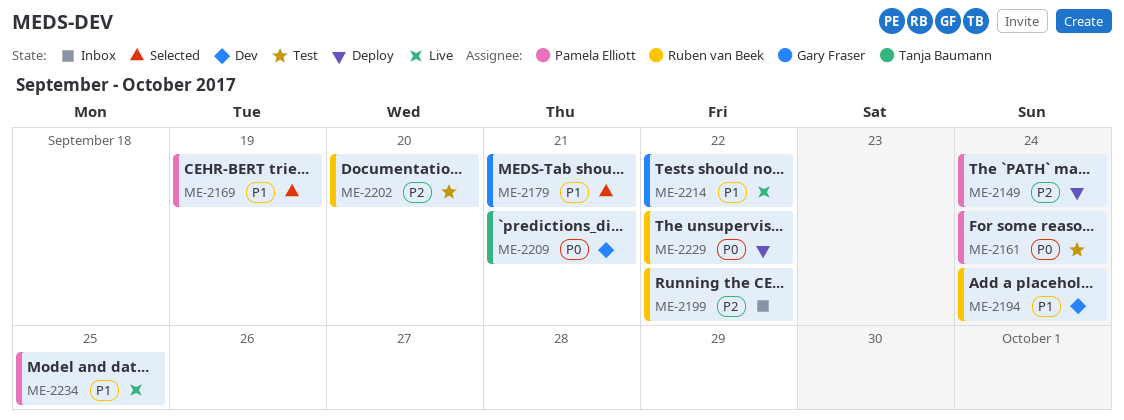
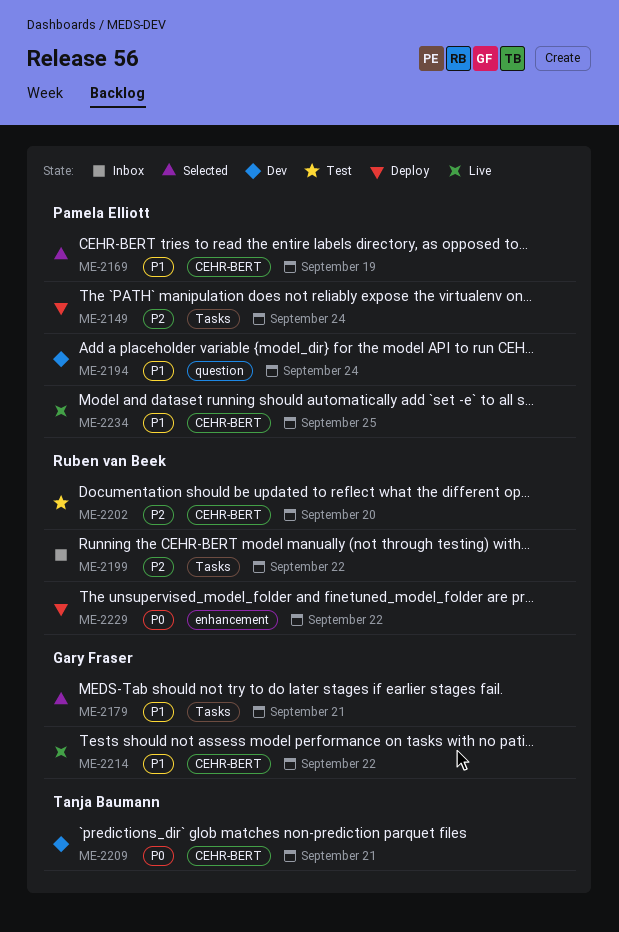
ME-2161: present -> none
ME-2194, owner: Ruben van Beek -> Pamela Elliott

